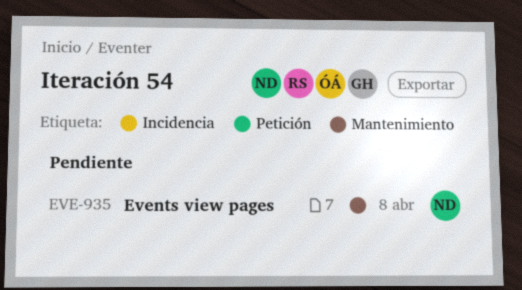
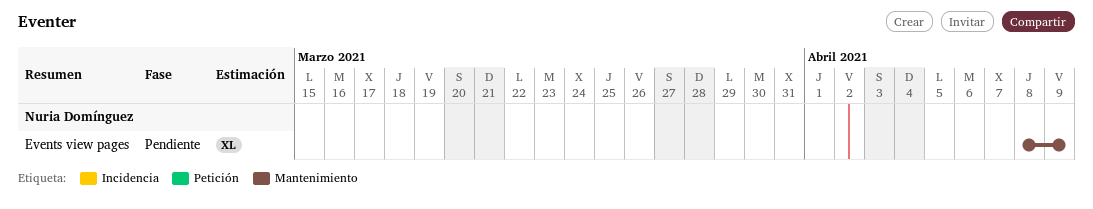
Events view pages, due: Apr 8 -> Apr 9

